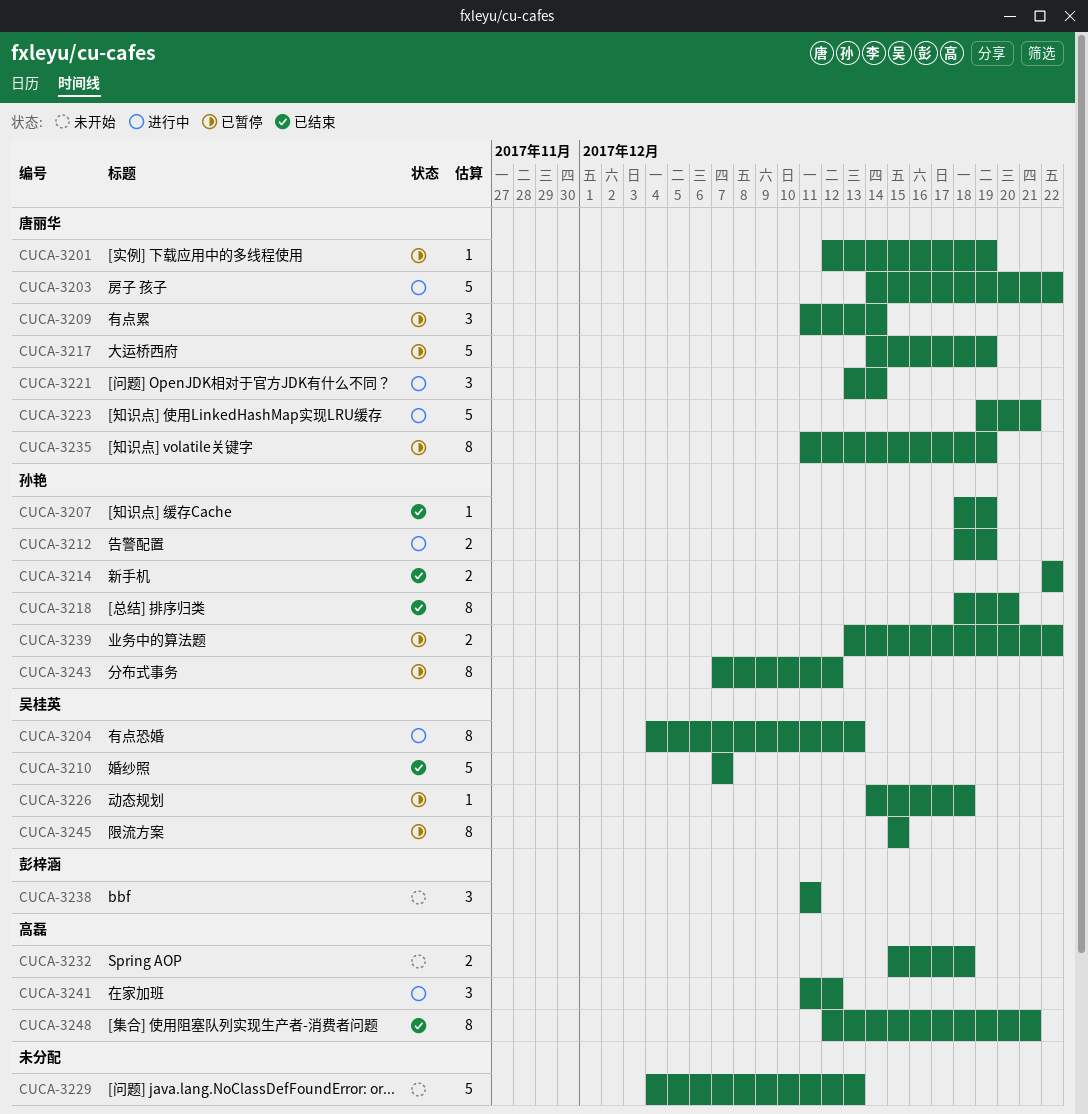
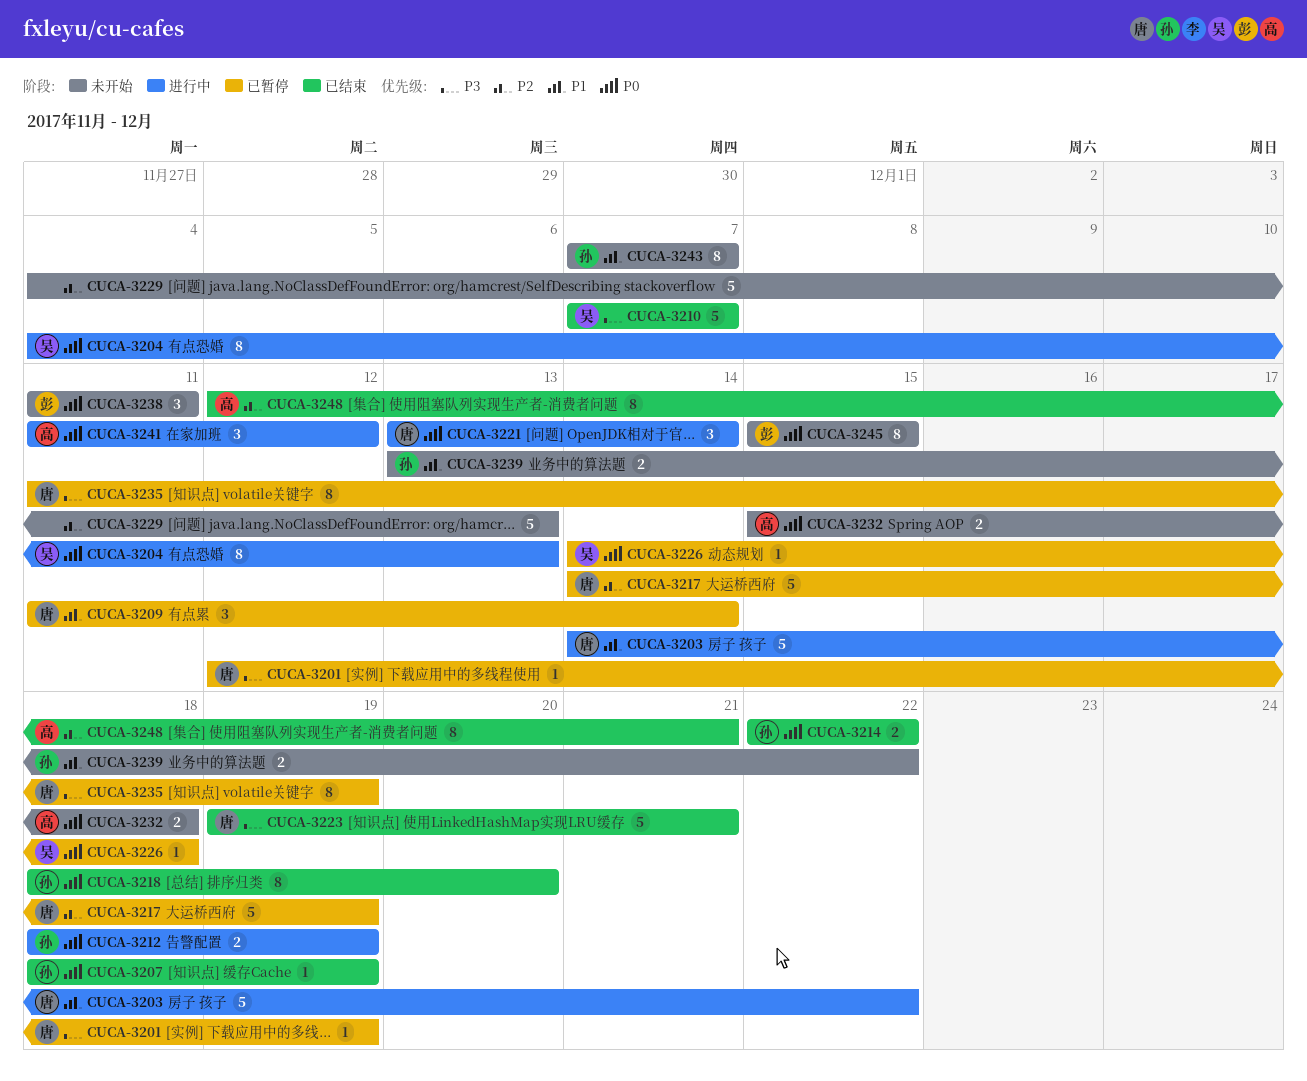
CUCA-3223, status: 进行中 -> 已结束
CUCA-3239, status: 已暂停 -> 未开始
CUCA-3243, status: 已暂停 -> 未开始
CUCA-3243, due: Dec 12 -> Dec 7
CUCA-3245, status: 已暂停 -> 未开始
CUCA-3245, owner: 吴桂英 -> 彭梓涵

